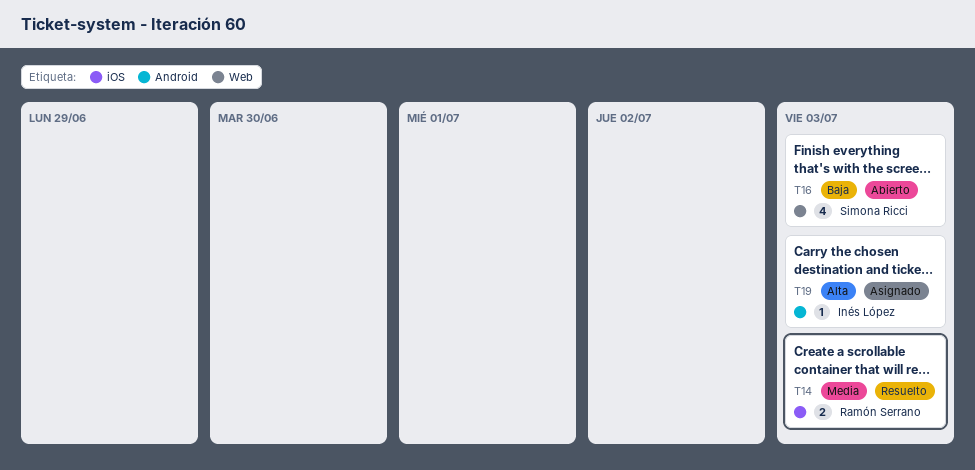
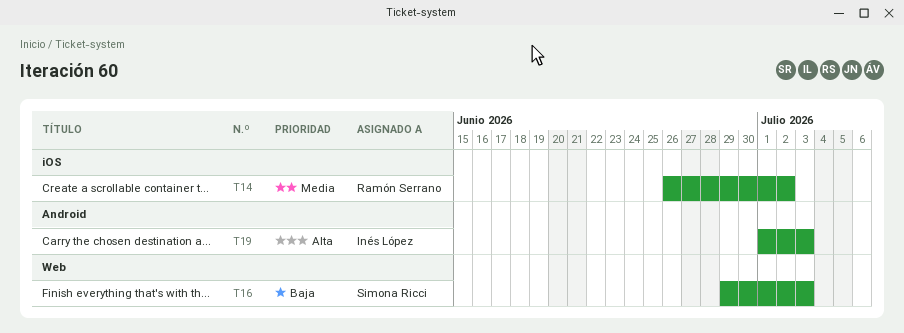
T14, due: Jul 3 -> Jul 2

